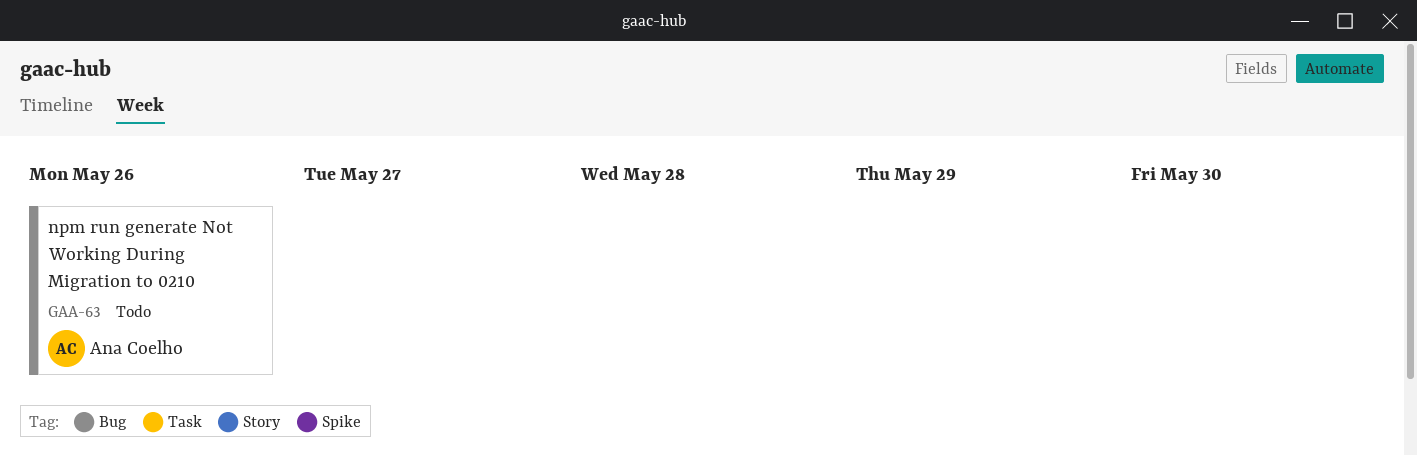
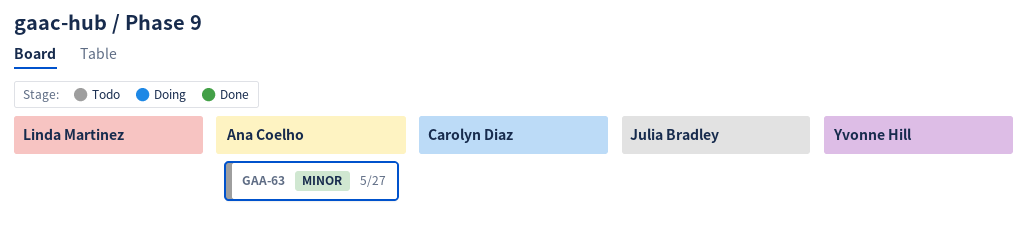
GAA-63, due: May 26 -> May 27

